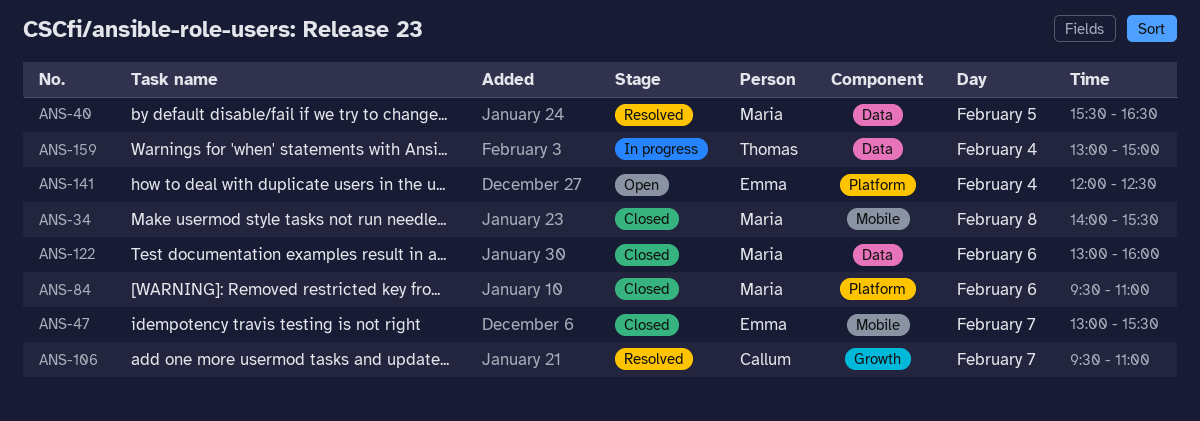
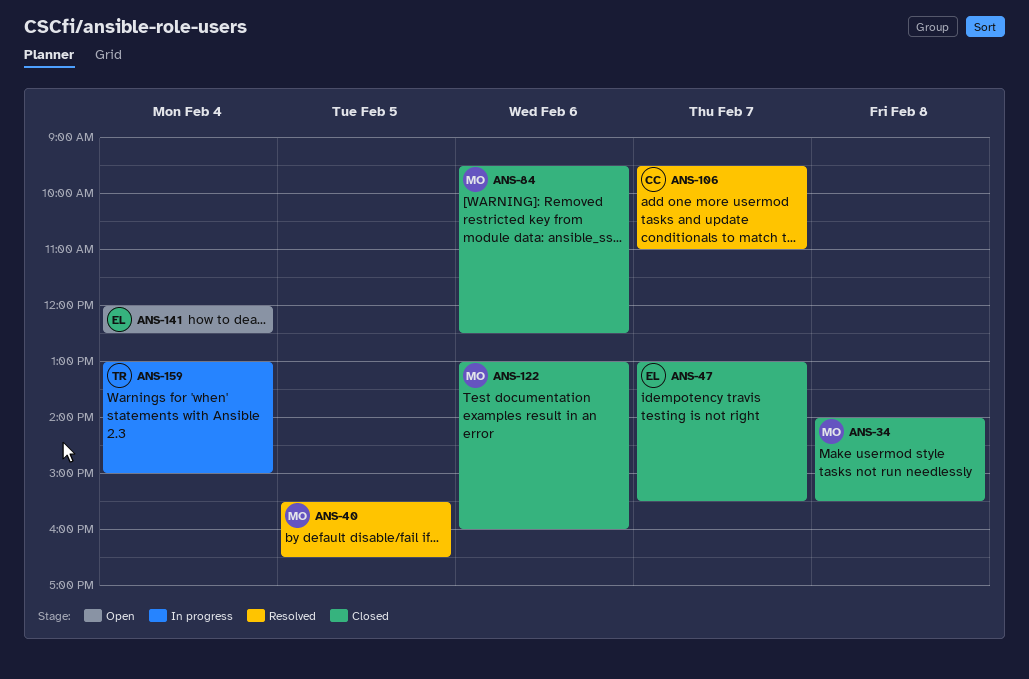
ANS-84, ends: 11:00 -> 12:30

